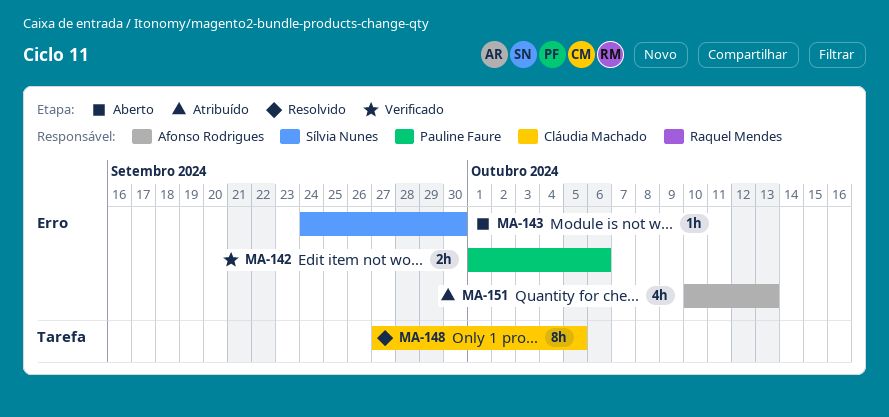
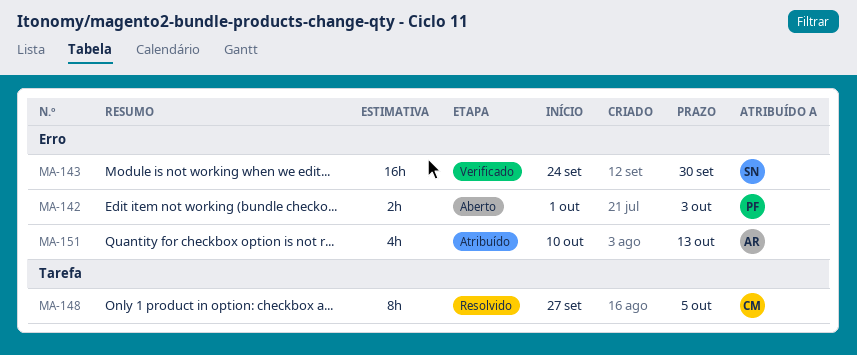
MA-142, status: Verificado -> Aberto
MA-142, due: Oct 6 -> Oct 3
MA-143, status: Aberto -> Verificado
MA-143, estimate: 1h -> 16h

